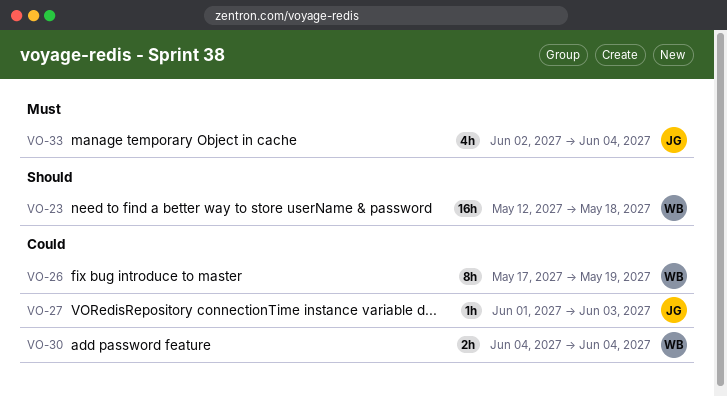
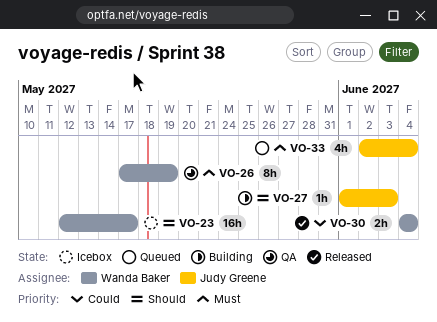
VO-23, due: May 18 -> May 17
VO-26, priority: Could -> Must
VO-27, priority: Could -> Should

